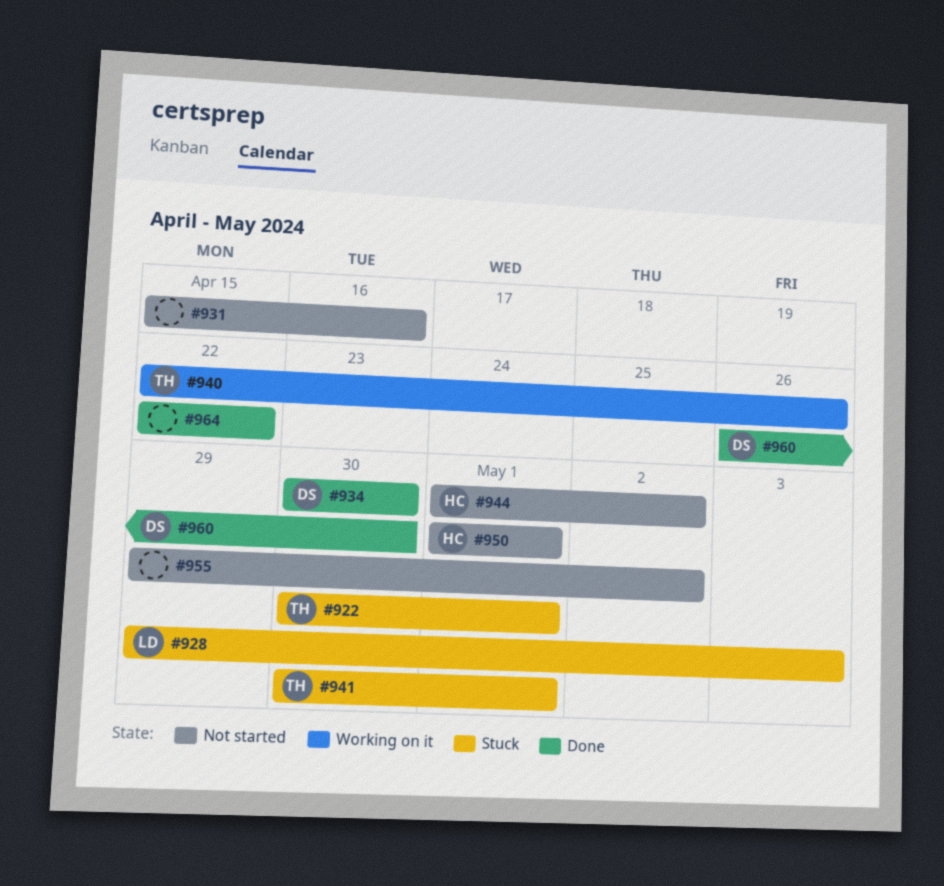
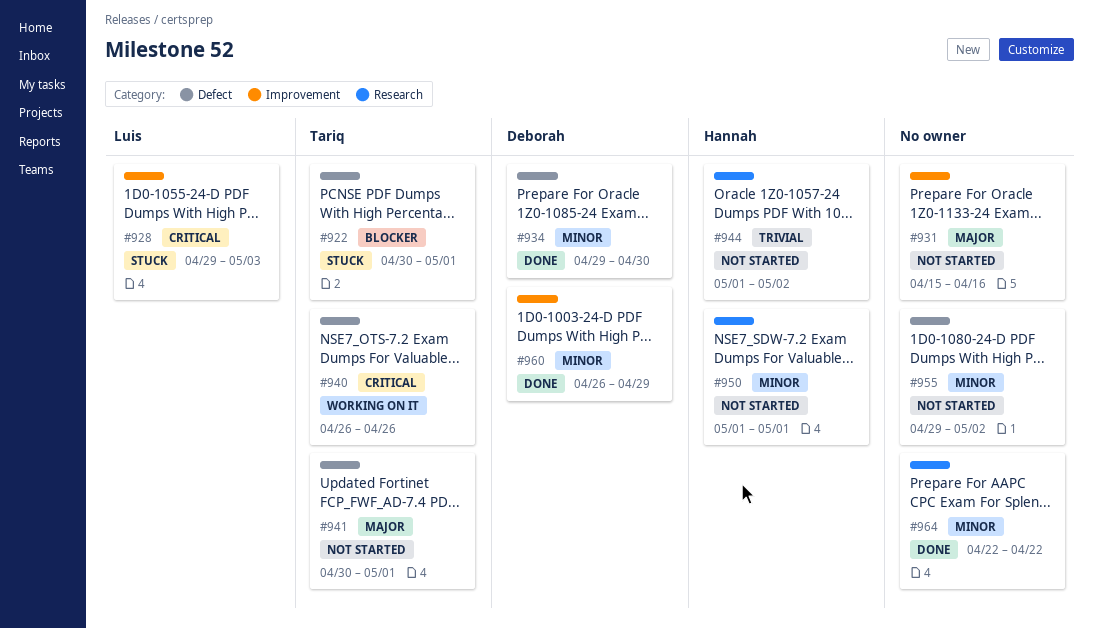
#934, start: Apr 30 -> Apr 29
#940, start: Apr 22 -> Apr 26
#941, status: Stuck -> Not started
#960, due: Apr 30 -> Apr 29

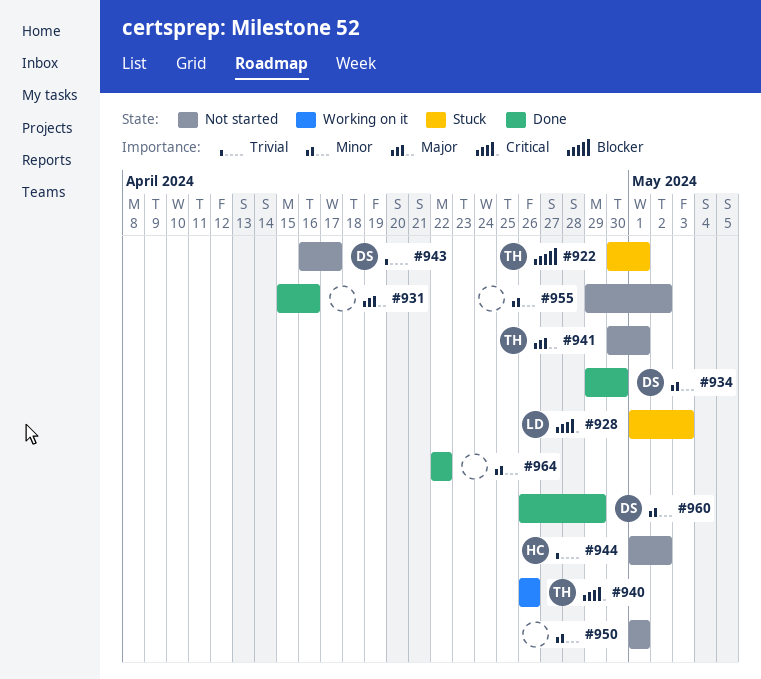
#928, start: Apr 29 -> May 1
#931, status: Not started -> Done
#943: none -> present
#950, owner: Hannah -> none

